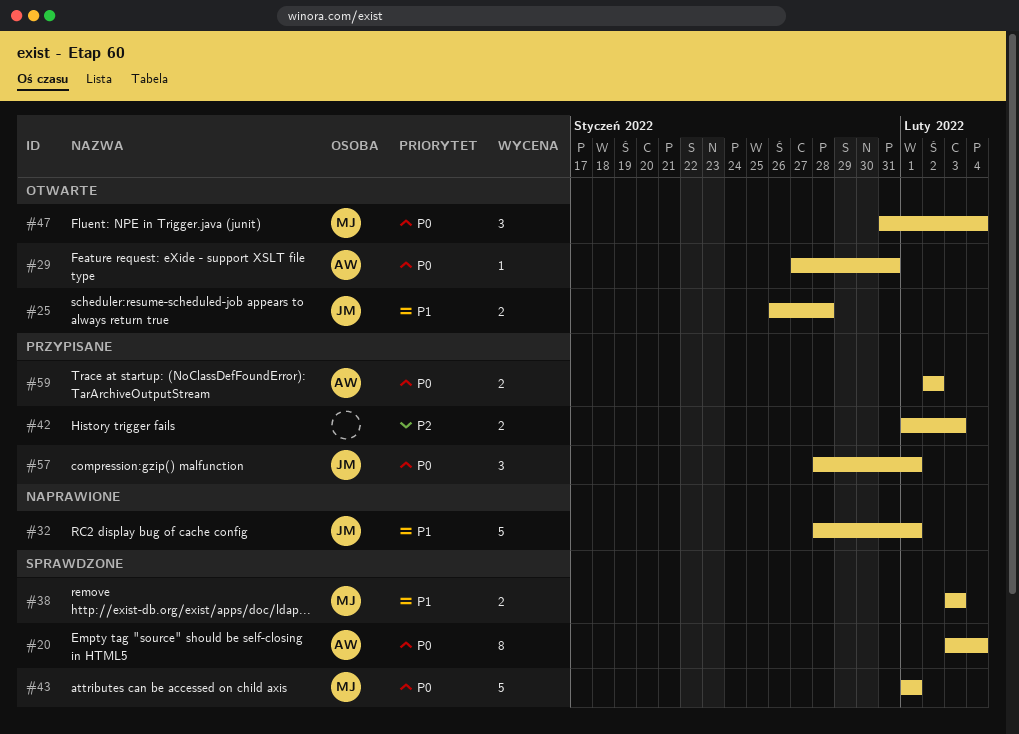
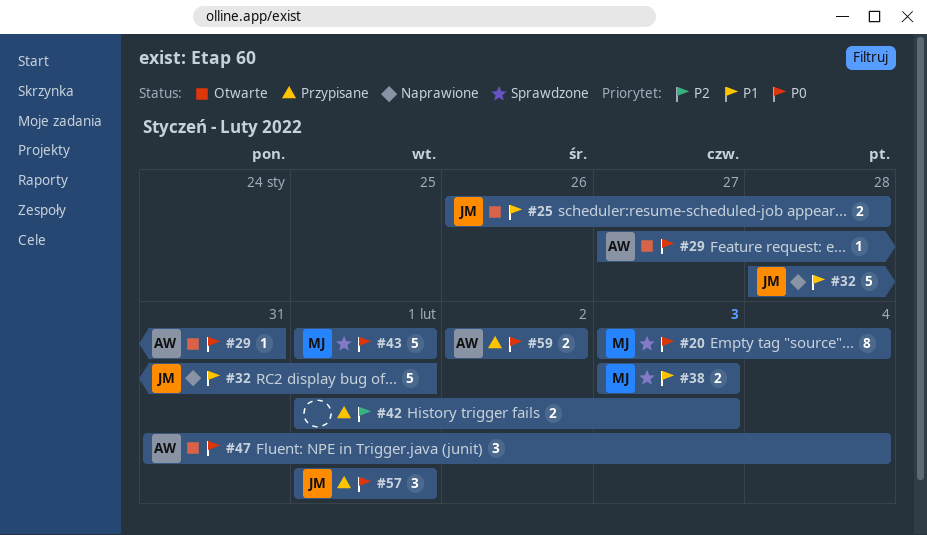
#20, owner: AW -> MJ
#47, owner: MJ -> AW
#57, start: Jan 28 -> Feb 1

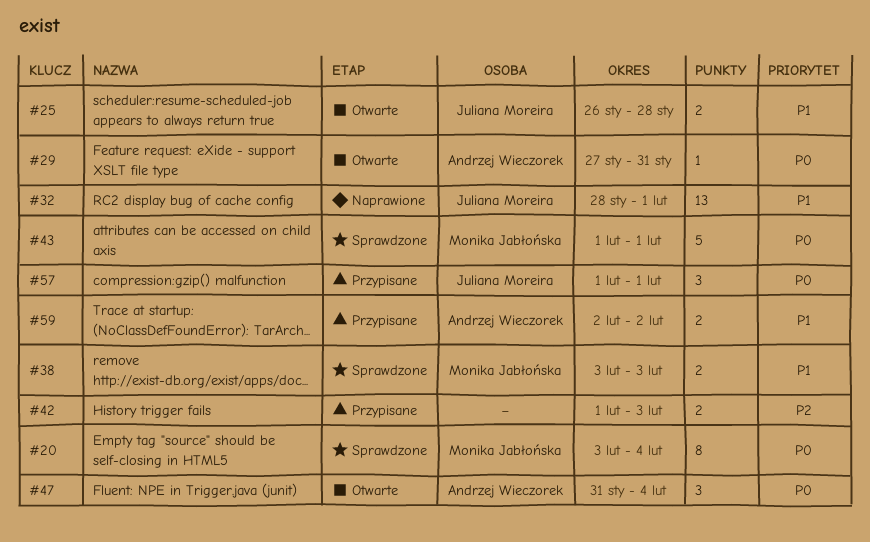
#32, estimate: 5 -> 13
#59, priority: P0 -> P1

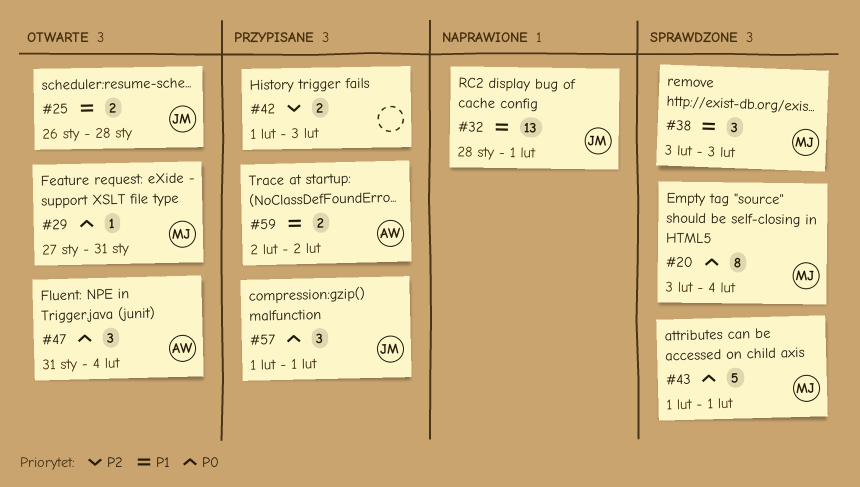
#29, owner: Andrzej Wieczorek -> Monika Jabłońska
#38, estimate: 2 -> 3

